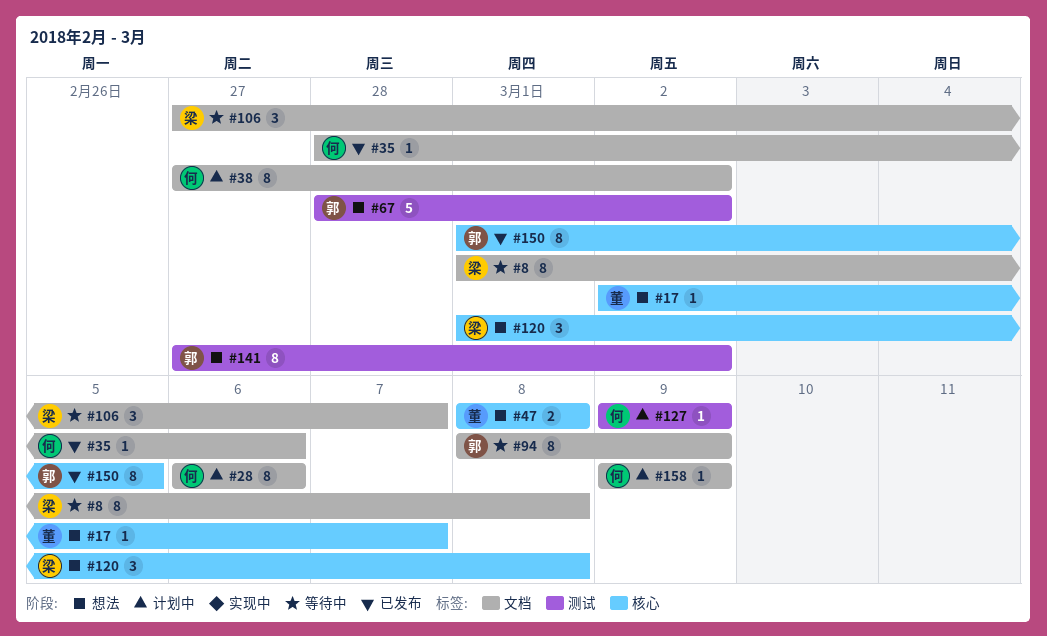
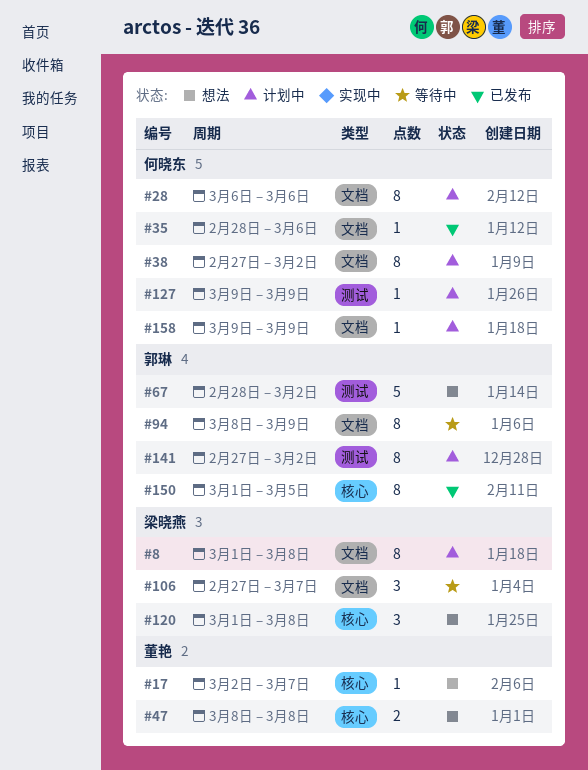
#8, status: 等待中 -> 计划中
#141, status: 想法 -> 计划中

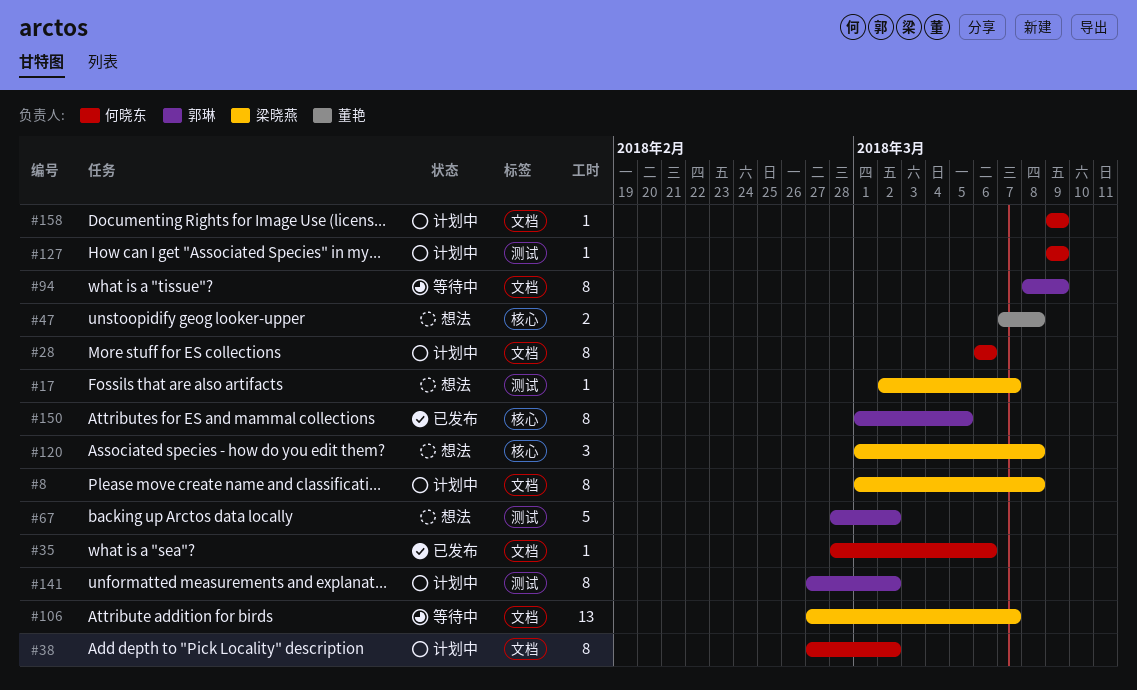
#17, owner: 董艳 -> 梁晓燕
#17, label: 核心 -> 测试
#47, start: Mar 8 -> Mar 7
#106, estimate: 3 -> 13

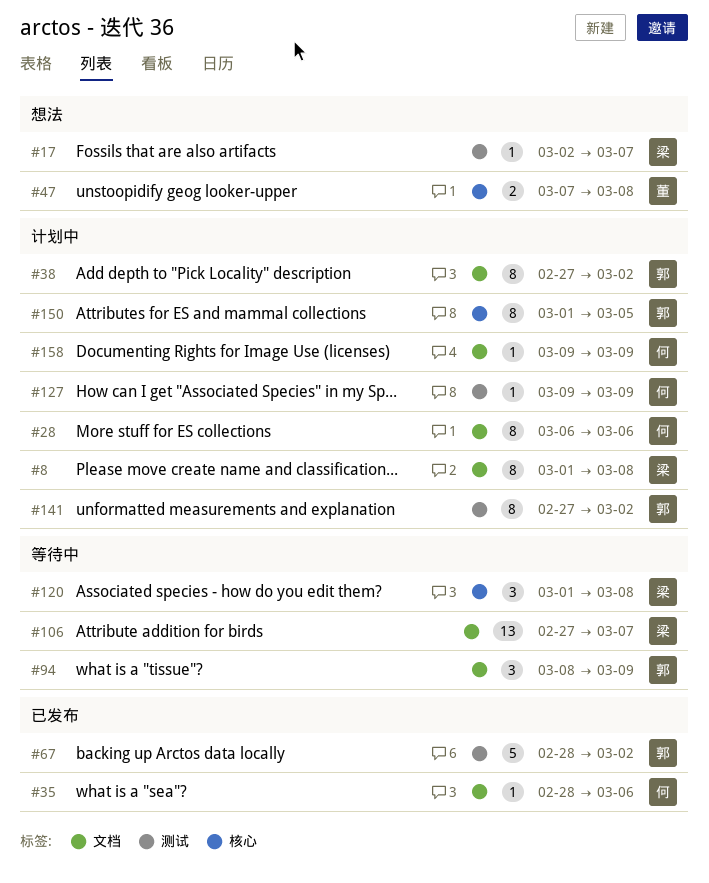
#38, owner: 何晓东 -> 郭琳
#67, status: 想法 -> 已发布
#94, estimate: 8 -> 3
#120, status: 想法 -> 等待中
#150, status: 已发布 -> 计划中

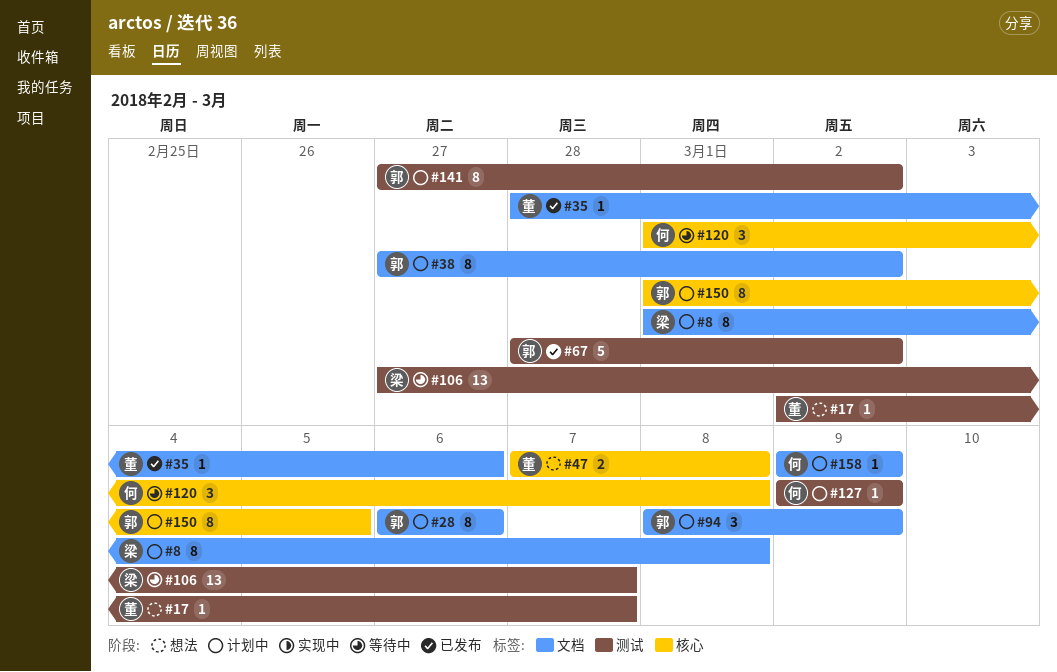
#17, owner: 梁 -> 董
#28, owner: 何 -> 郭
#35, owner: 何 -> 董
#94, status: 等待中 -> 计划中
#106, label: 文档 -> 测试
#120, owner: 梁 -> 何

